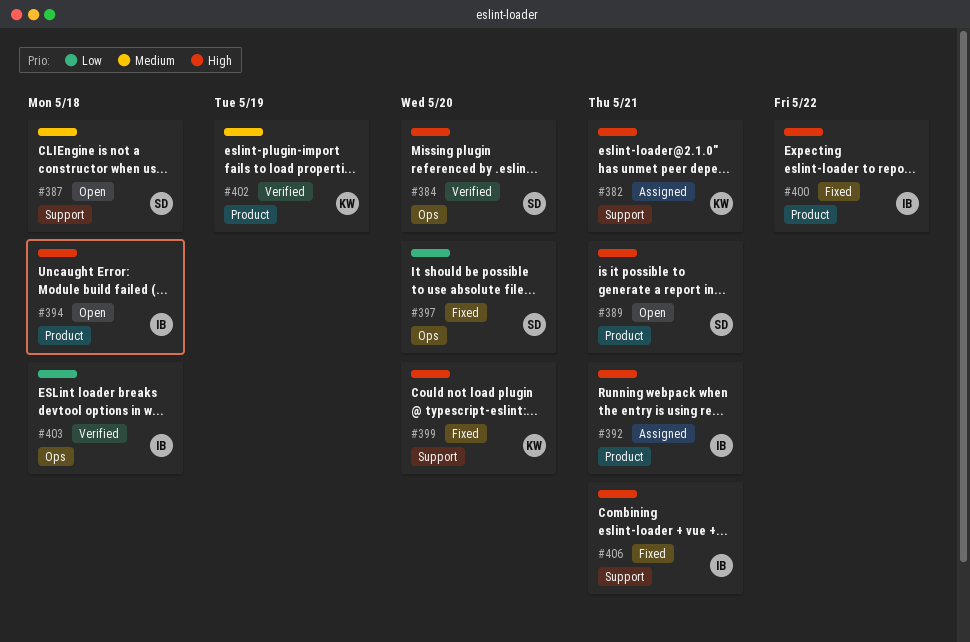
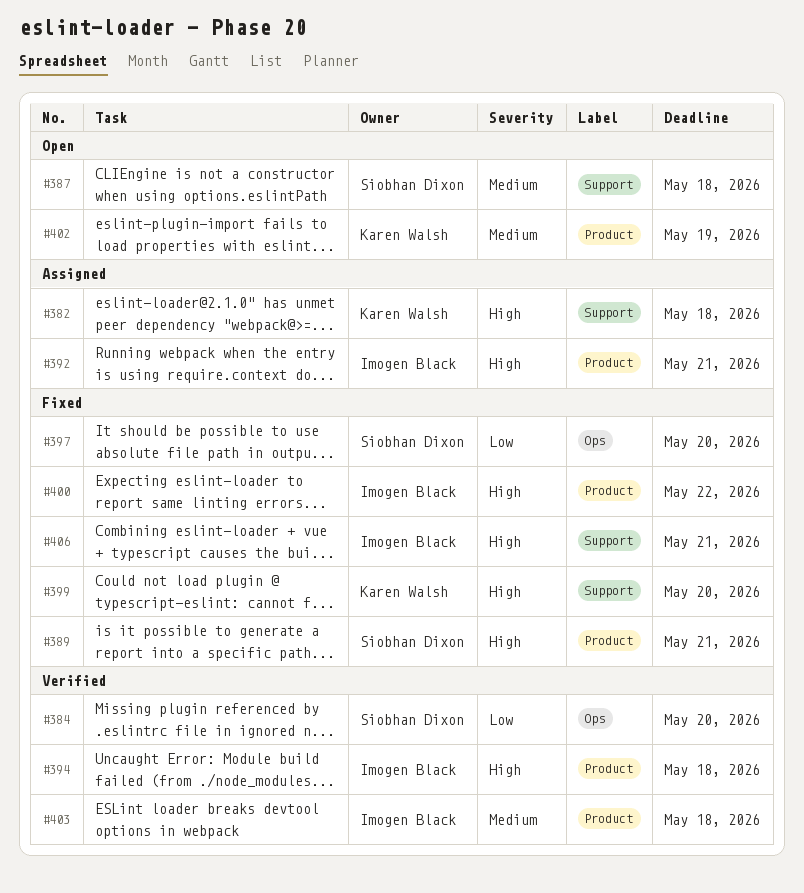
#382, due: May 21 -> May 18
#384, priority: High -> Low
#389, status: Open -> Fixed
#394, status: Open -> Verified
#402, status: Verified -> Open
#403, priority: Low -> Medium
#403, label: Ops -> Product

